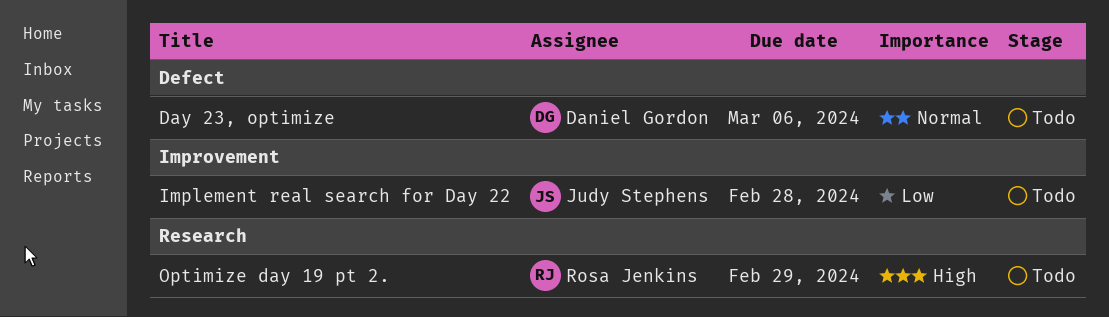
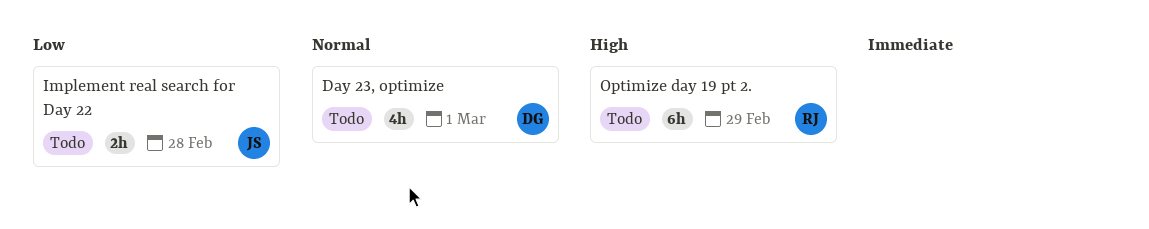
Day 23, optimize, due: Mar 6 -> Mar 1

